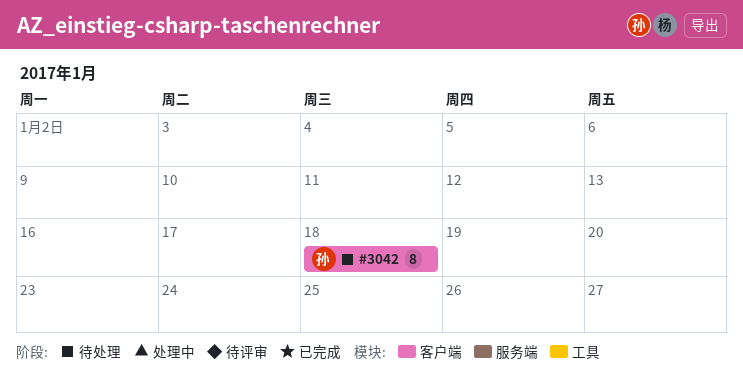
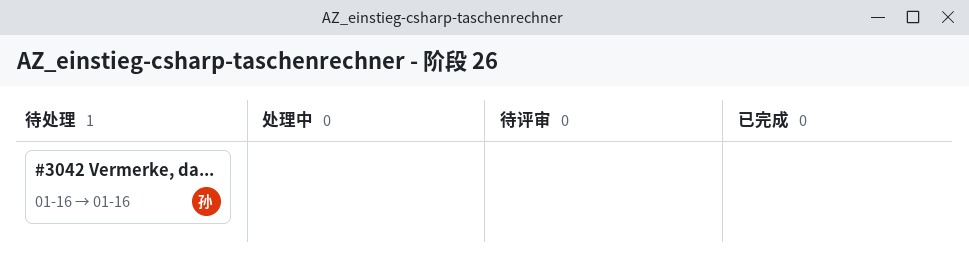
#3042, start: Jan 18 -> Jan 16
#3042, due: Jan 18 -> Jan 16

